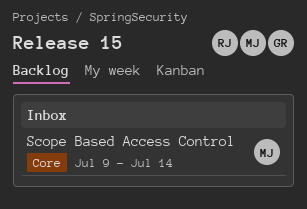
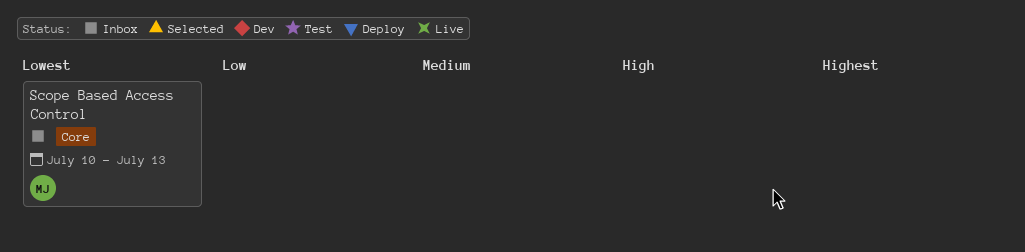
Scope Based Access Control, start: Jul 9 -> Jul 10
Scope Based Access Control, due: Jul 14 -> Jul 13

